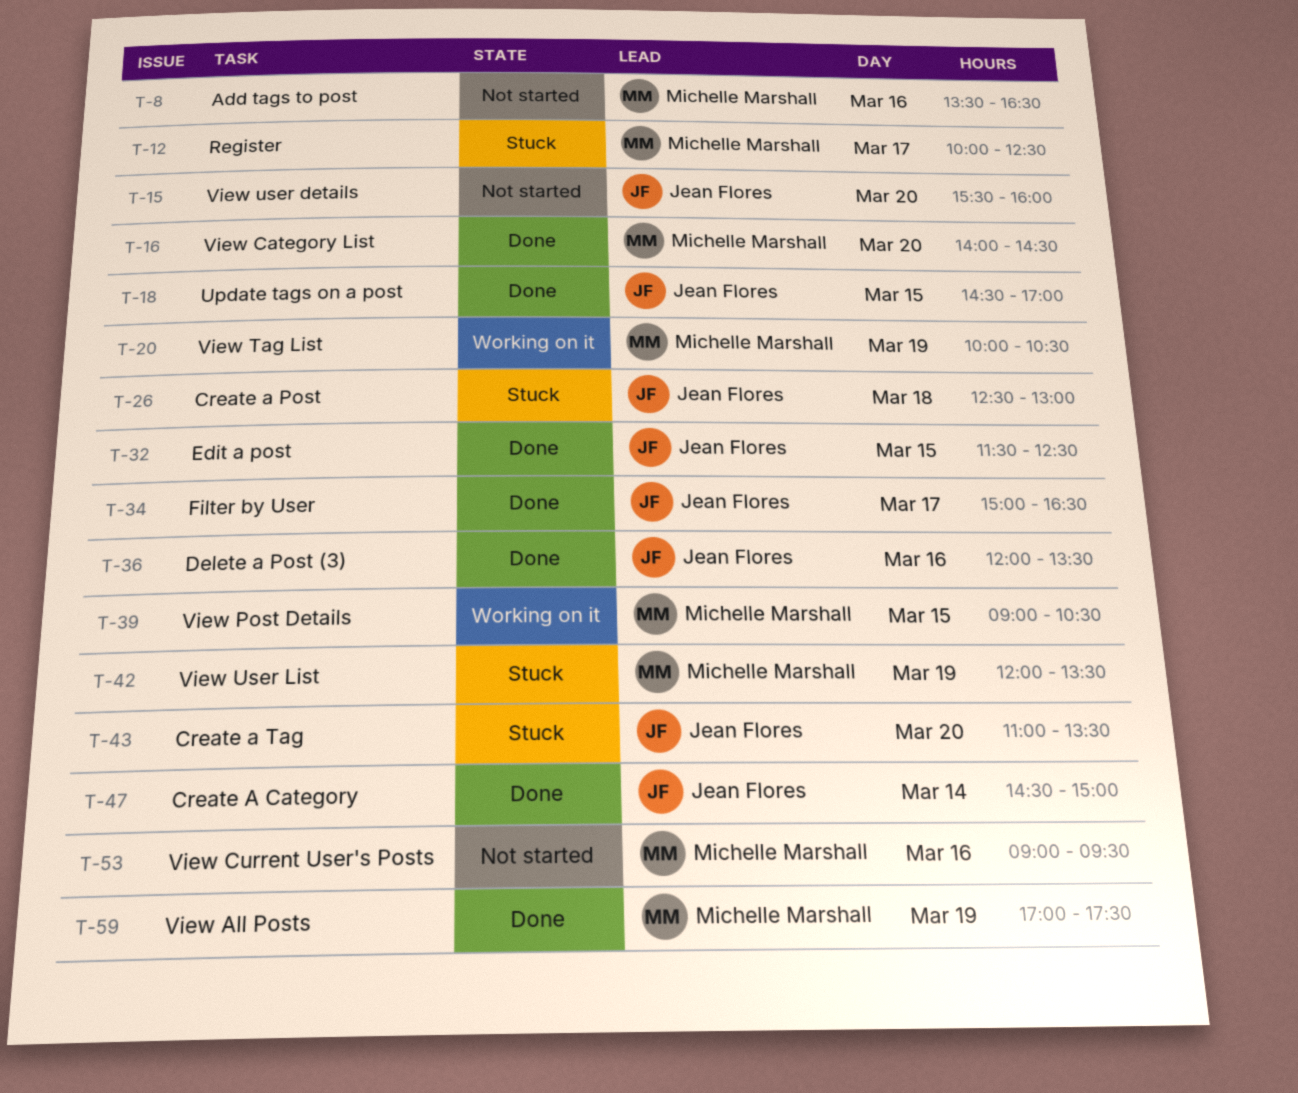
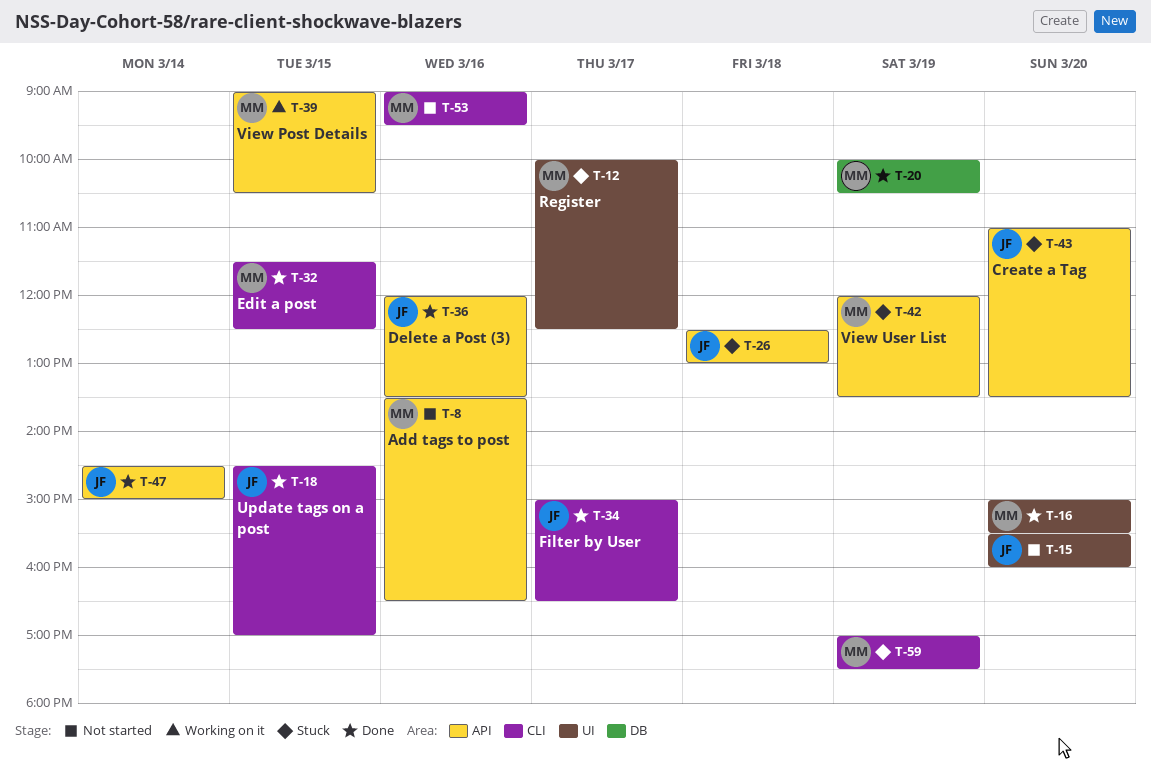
T-16, begins: 14:00 -> 15:00
T-16, ends: 14:30 -> 15:30
T-20, status: Working on it -> Done
T-32, owner: Jean Flores -> Michelle Marshall
T-59, status: Done -> Stuck

